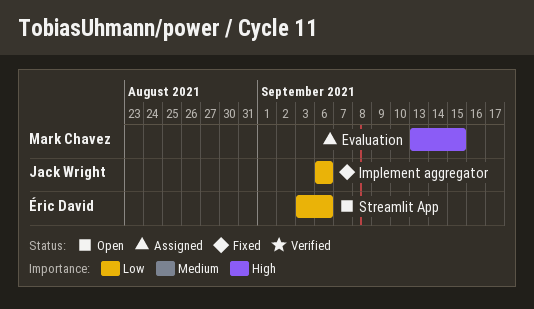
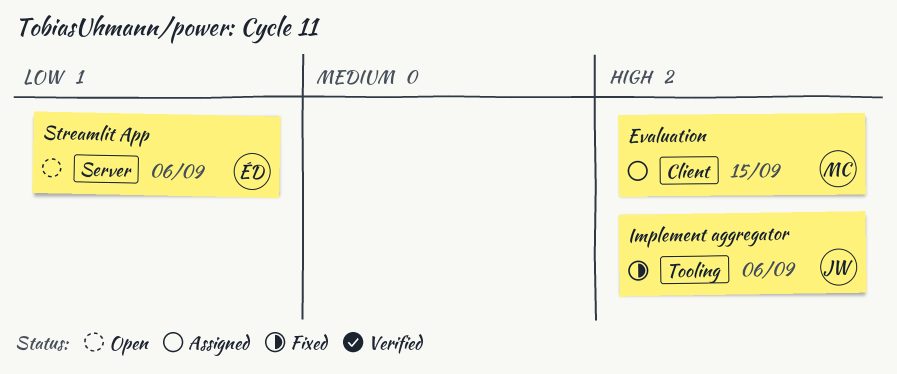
Implement aggregator, priority: Low -> High

